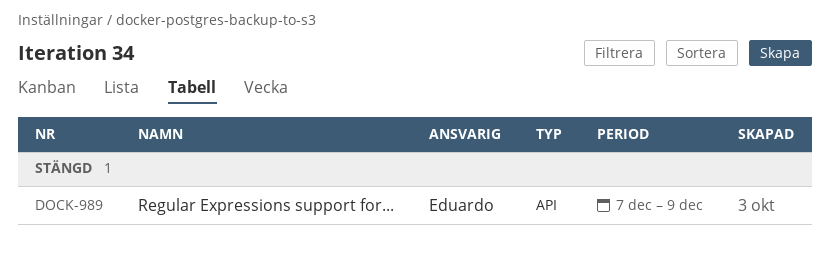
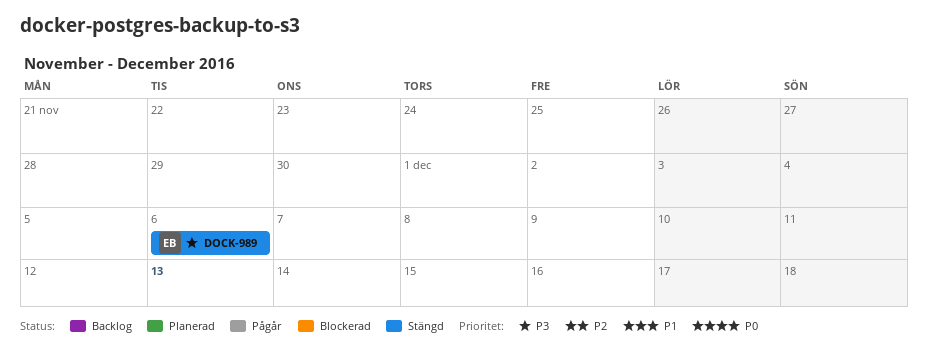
DOCK-989, start: Dec 7 -> Dec 6
DOCK-989, due: Dec 9 -> Dec 6

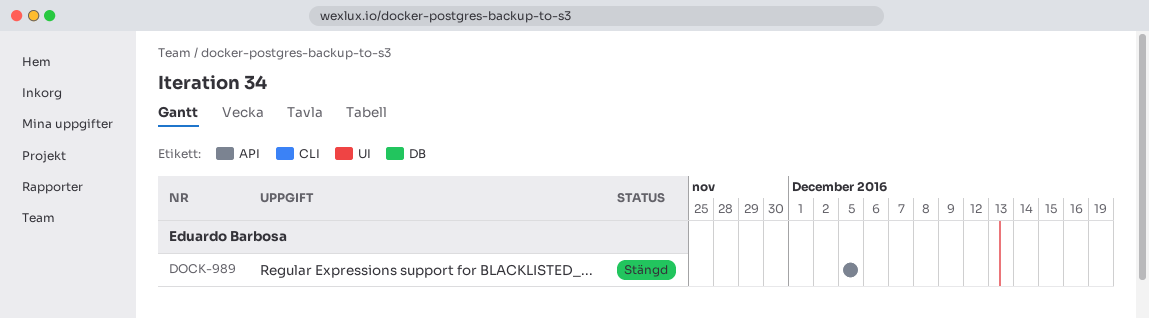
DOCK-989, start: Dec 6 -> Dec 5
DOCK-989, due: Dec 6 -> Dec 5

